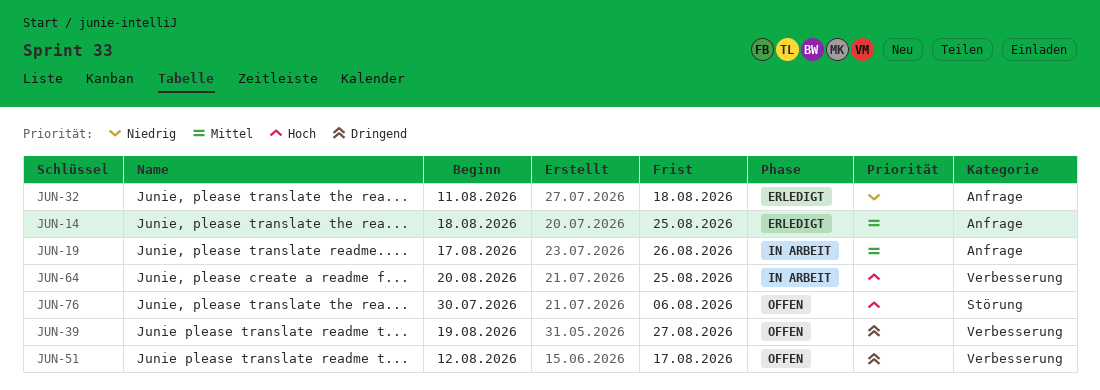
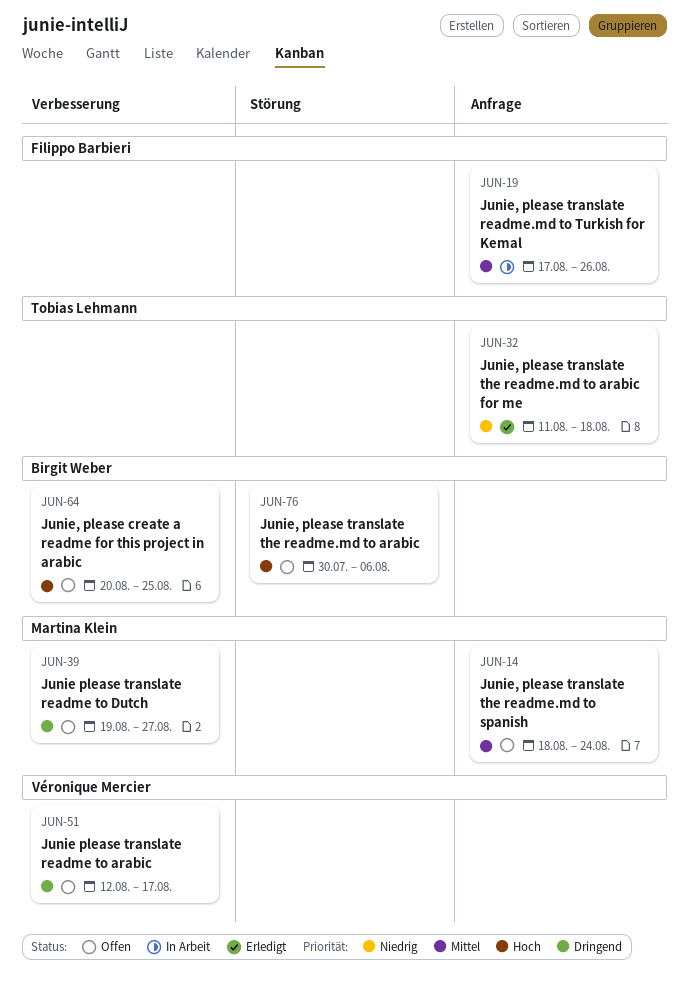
JUN-14, status: Erledigt -> Offen
JUN-14, due: Aug 25 -> Aug 24
JUN-64, status: In Arbeit -> Offen

